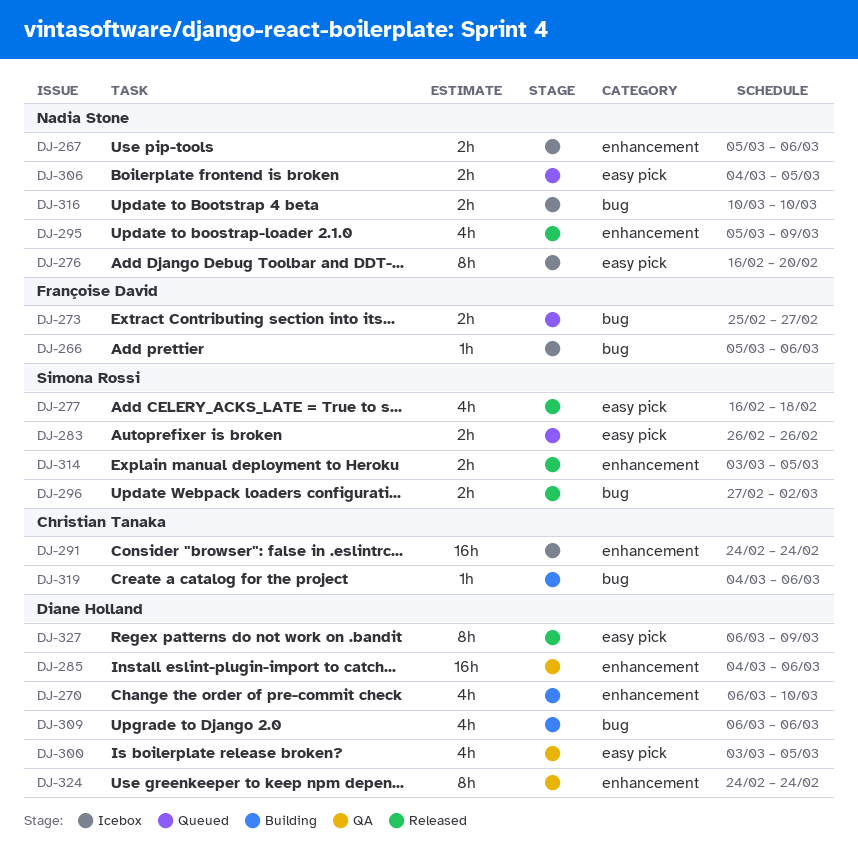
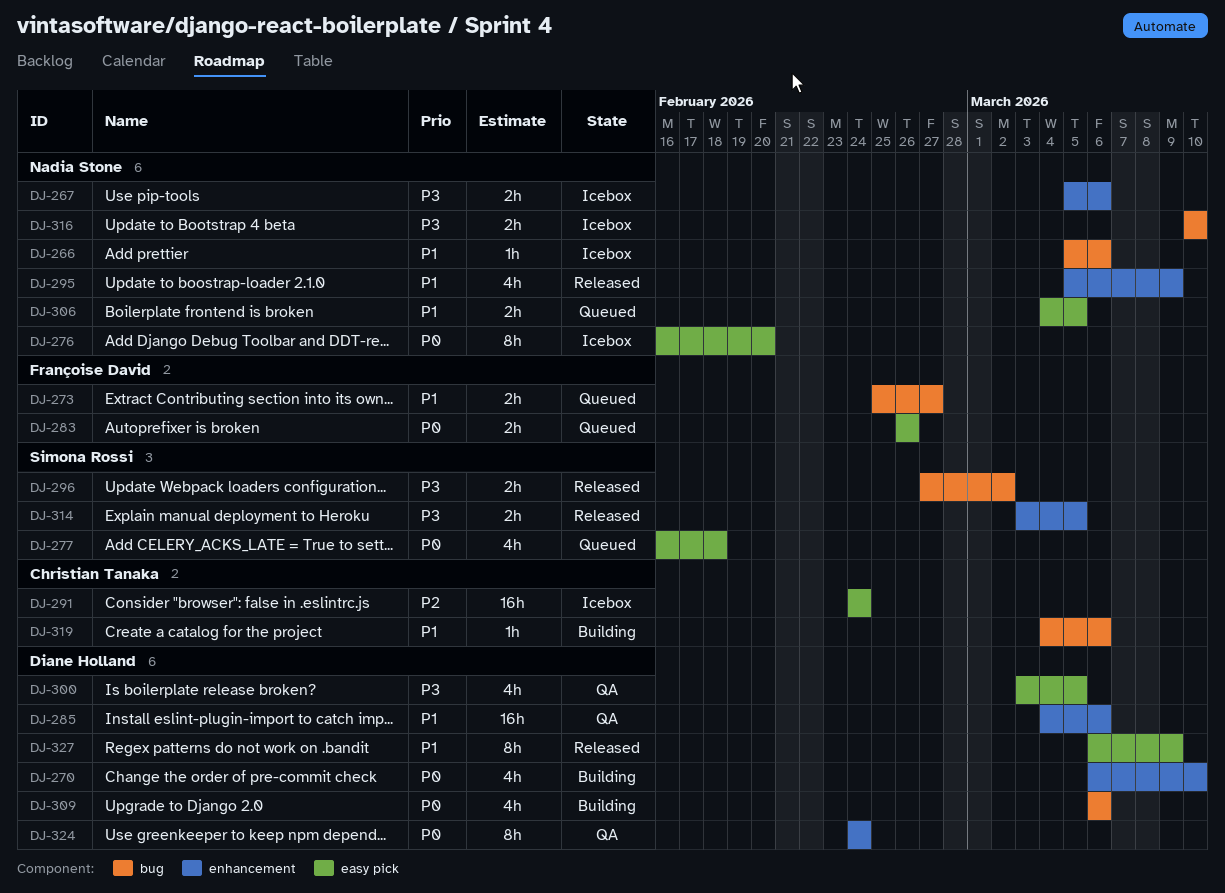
DJ-266, owner: Françoise David -> Nadia Stone
DJ-277, status: Released -> Queued
DJ-283, owner: Simona Rossi -> Françoise David
DJ-291, label: enhancement -> easy pick

